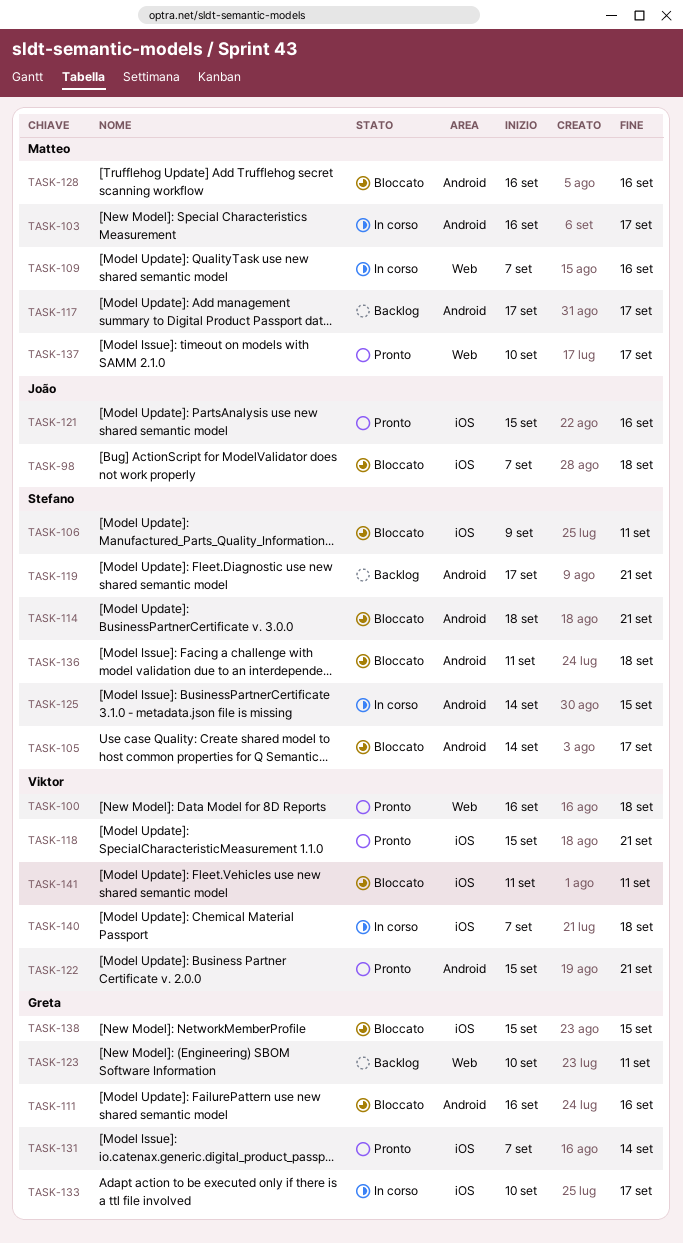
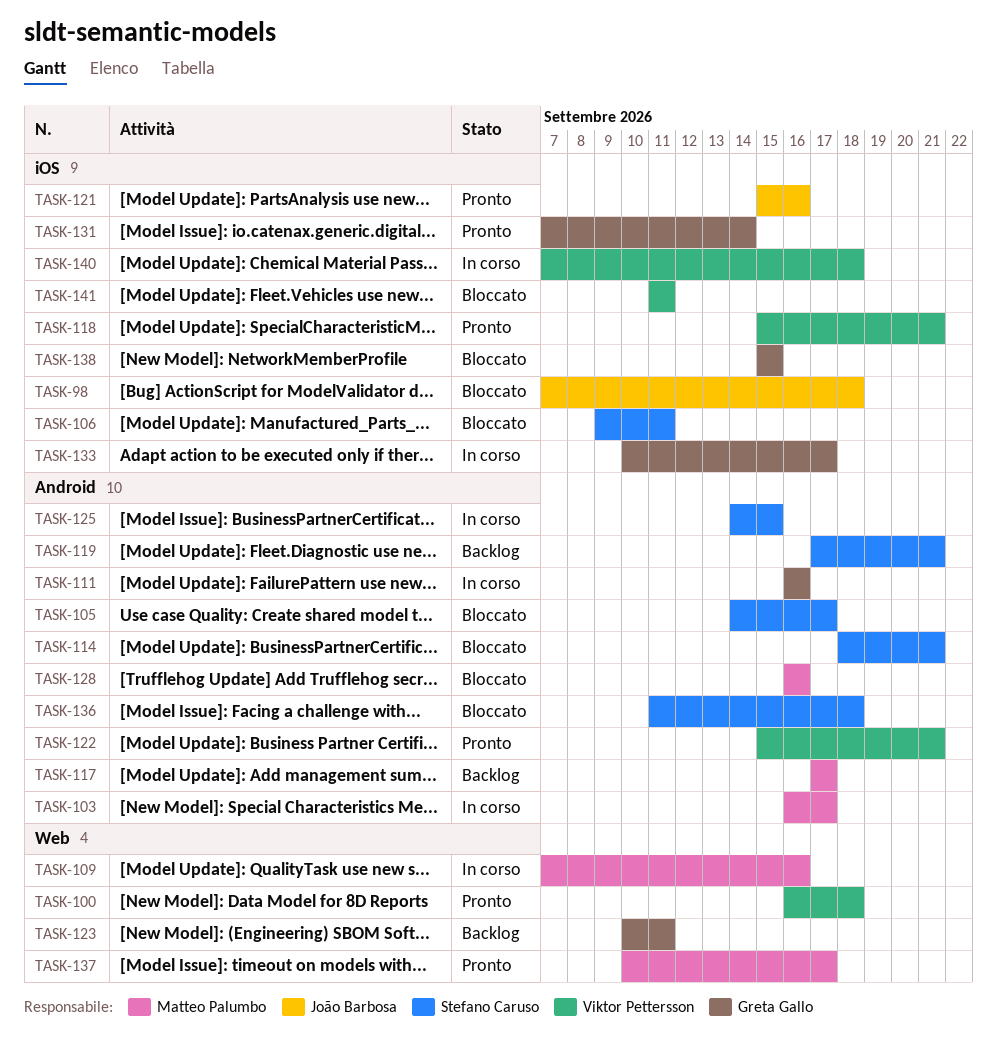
TASK-111, status: Bloccato -> In corso

